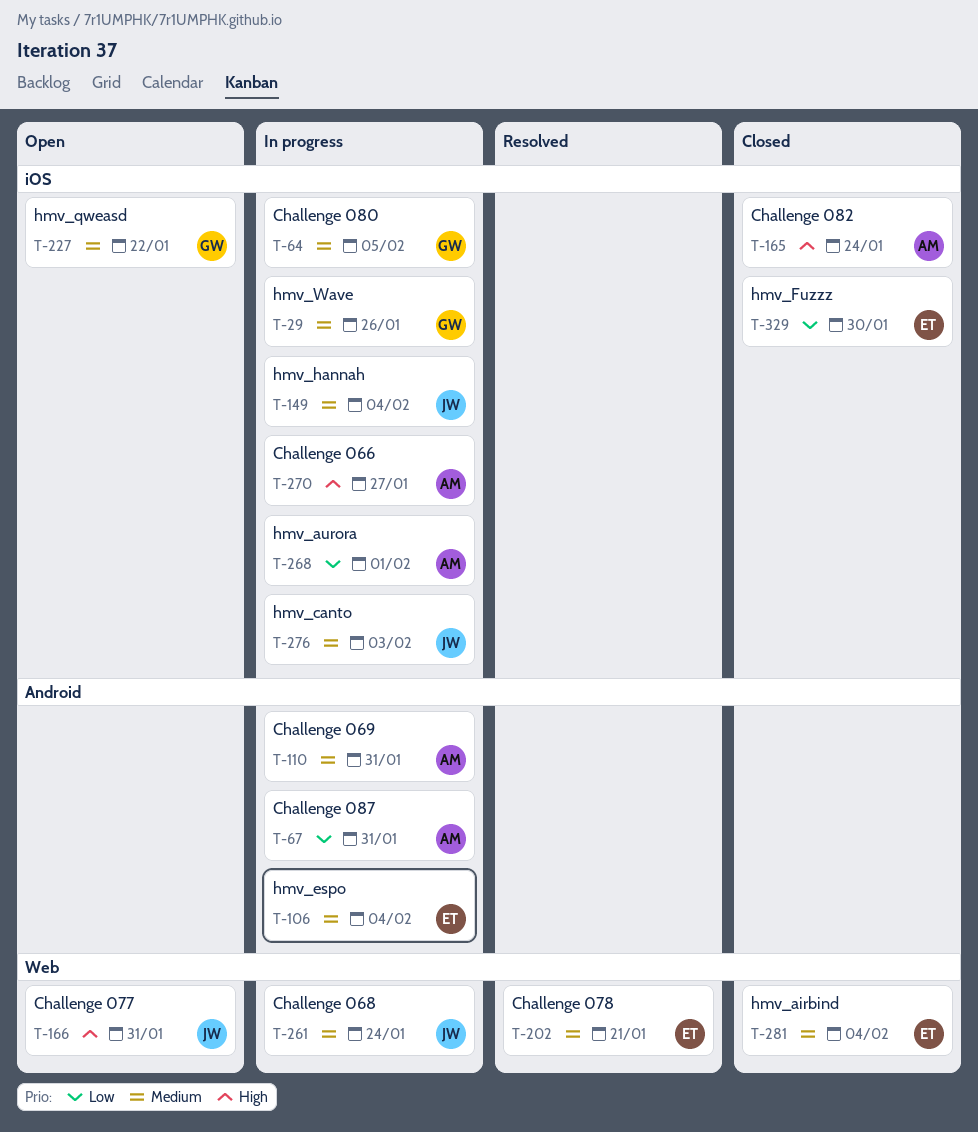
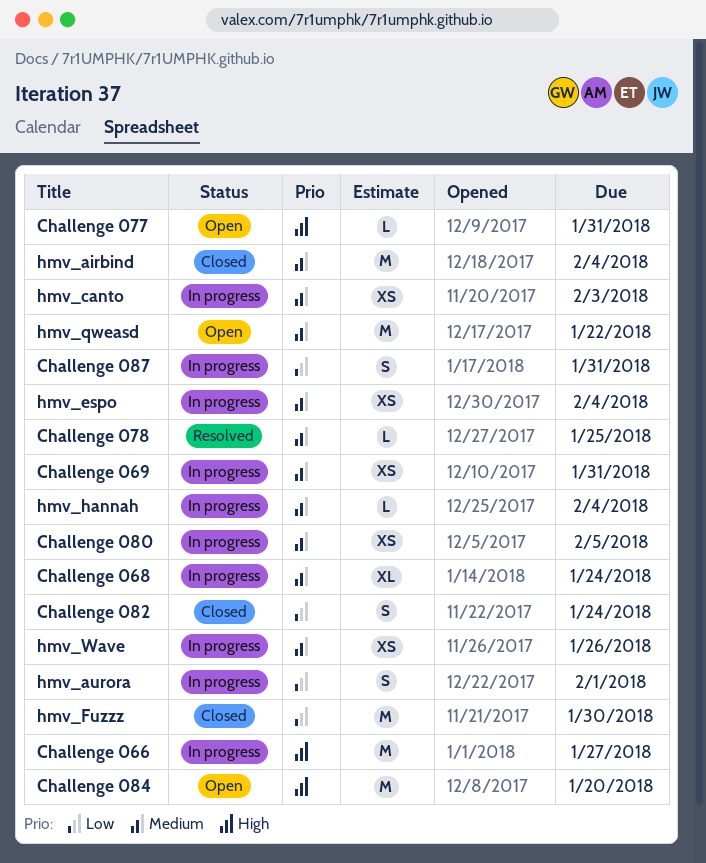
Challenge 078, due: Jan 21 -> Jan 25
Challenge 082, priority: High -> Low
Challenge 084: none -> present

